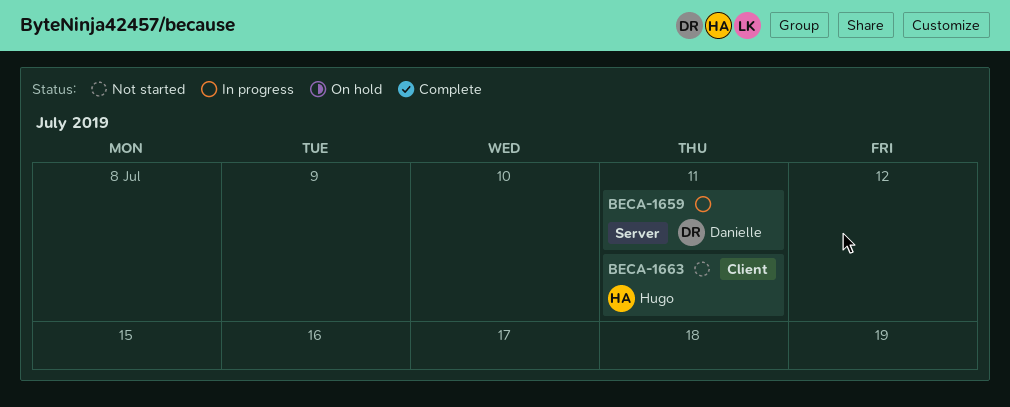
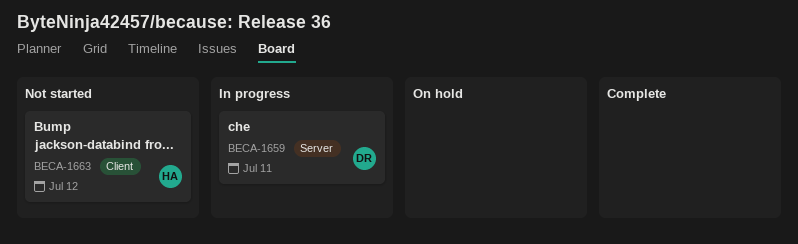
BECA-1663, due: Jul 11 -> Jul 12

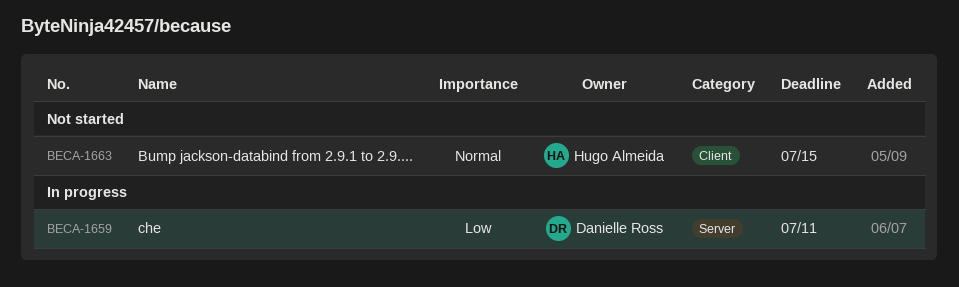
BECA-1663, due: Jul 12 -> Jul 15

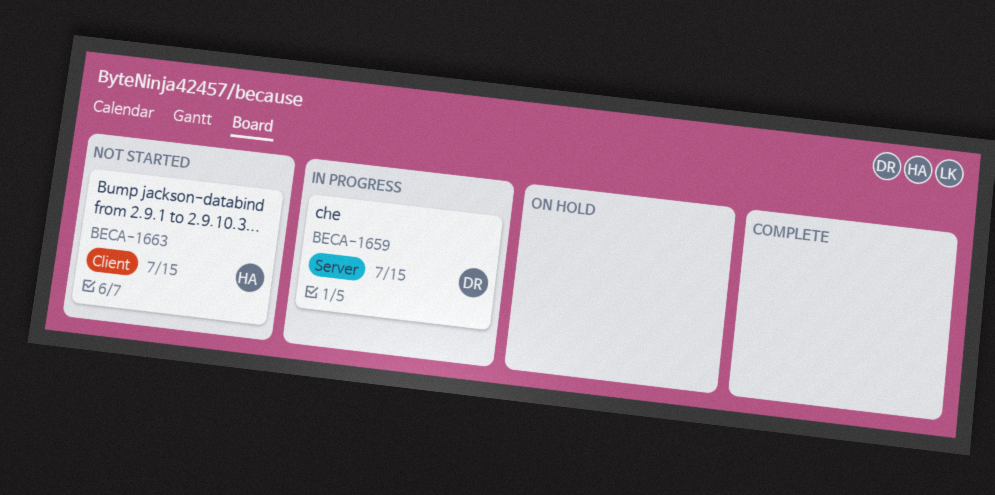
BECA-1659, due: Jul 11 -> Jul 15

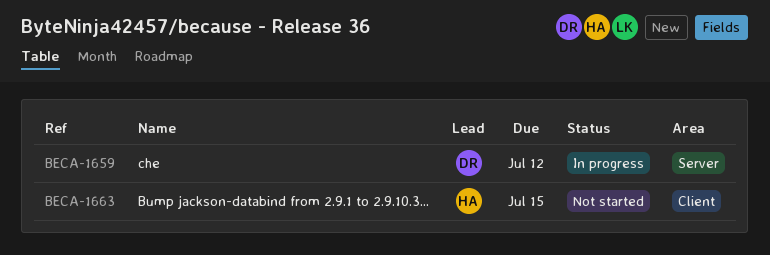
BECA-1659, due: Jul 15 -> Jul 12

